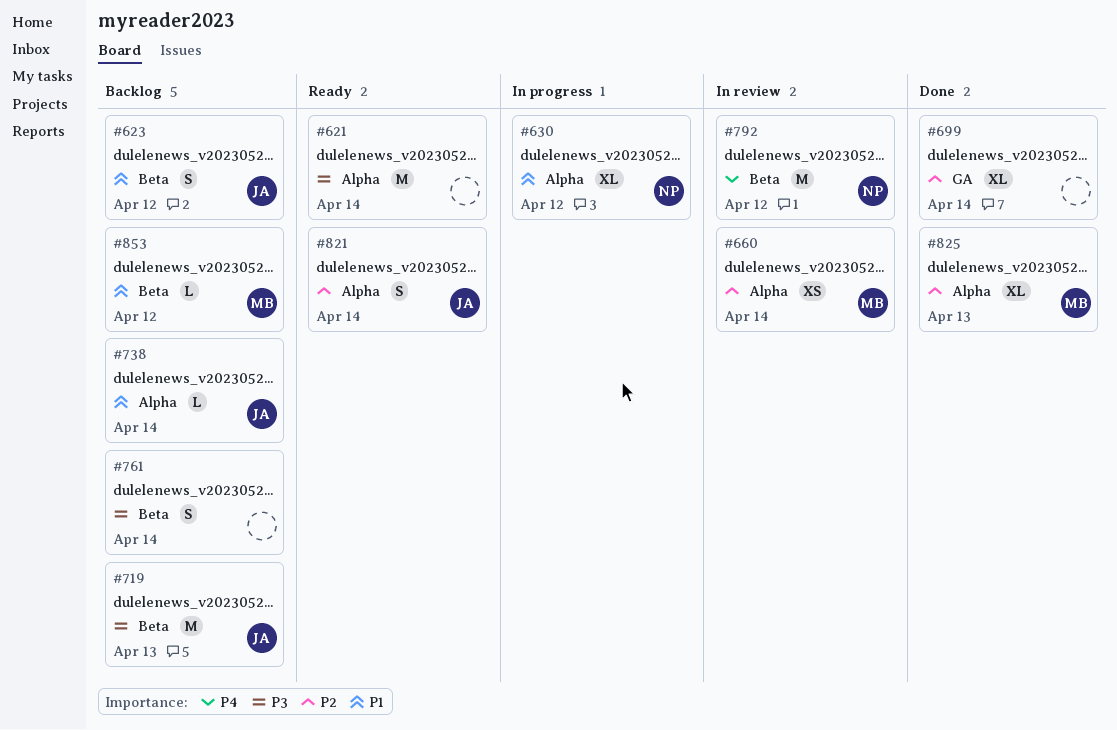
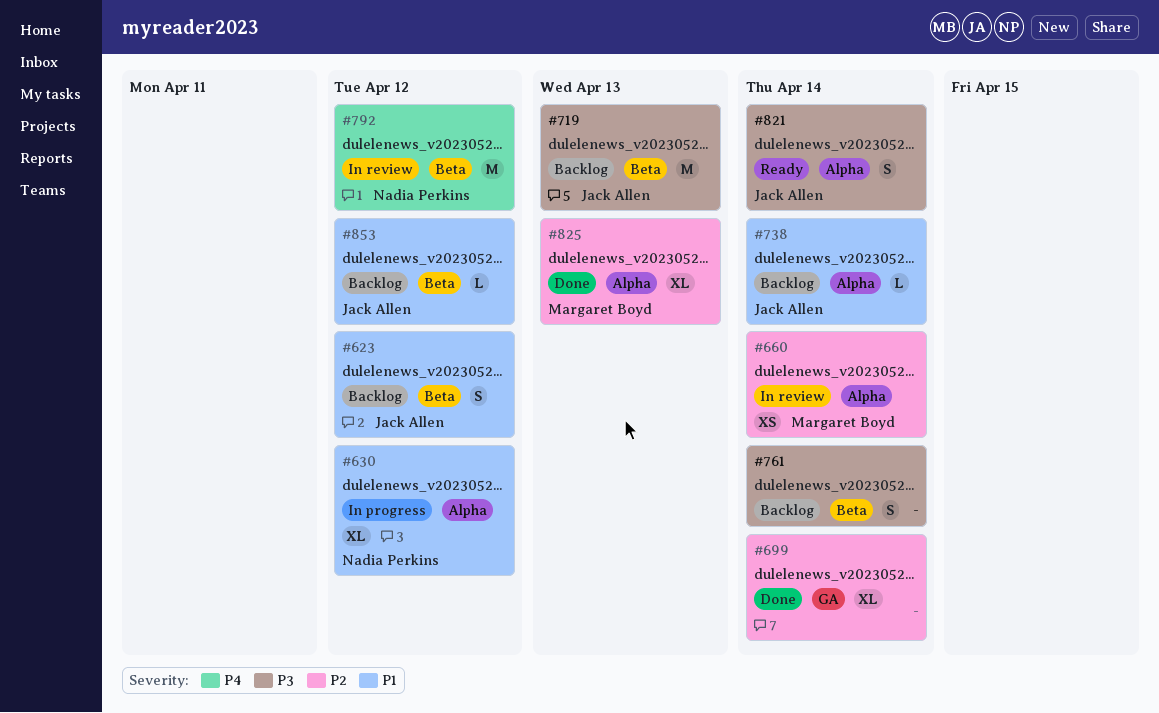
#621: present -> none
#821, priority: P2 -> P3
#853, owner: Margaret Boyd -> Jack Allen

